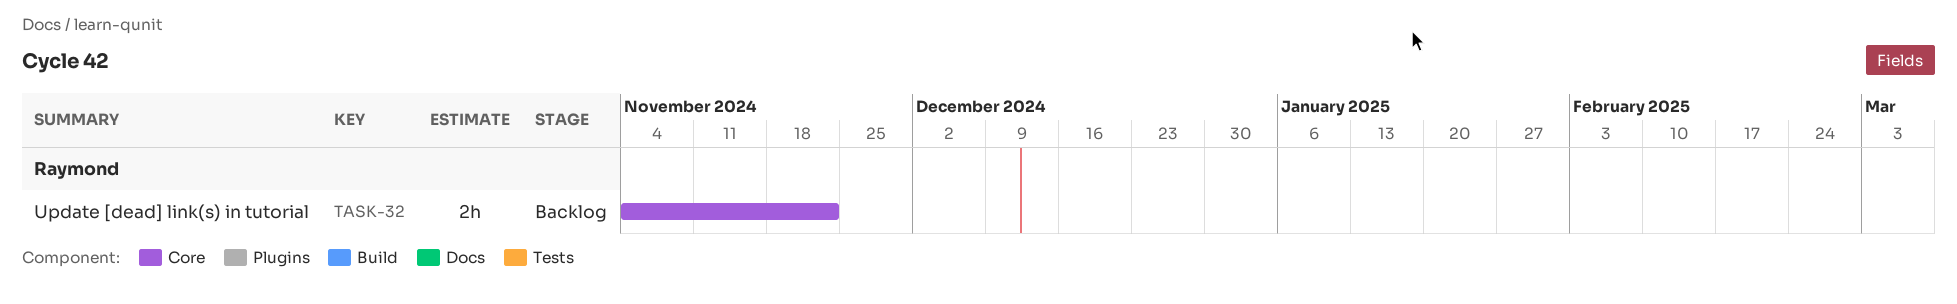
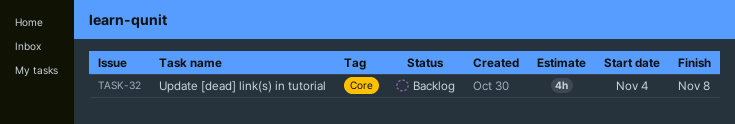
TASK-32, estimate: 2h -> 4h
TASK-32, due: Nov 22 -> Nov 8

